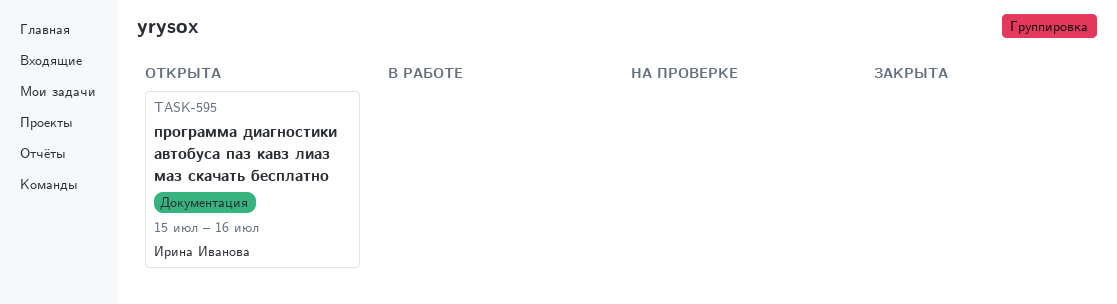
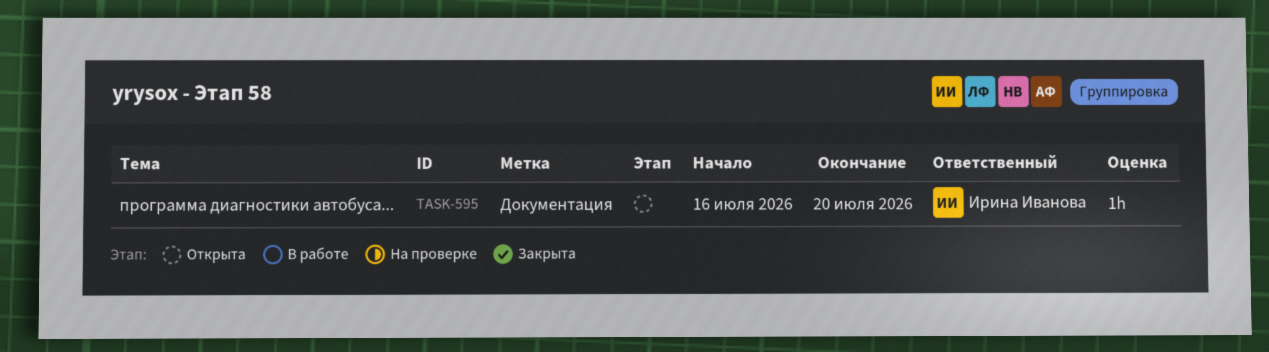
TASK-595, start: Jul 15 -> Jul 16
TASK-595, due: Jul 16 -> Jul 20

